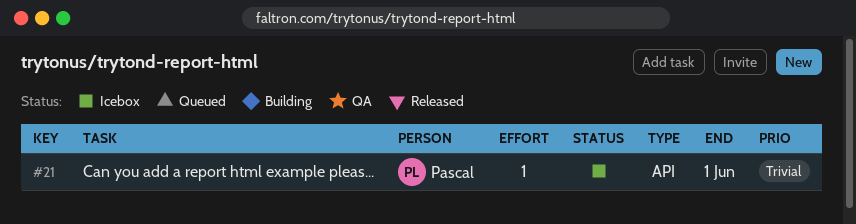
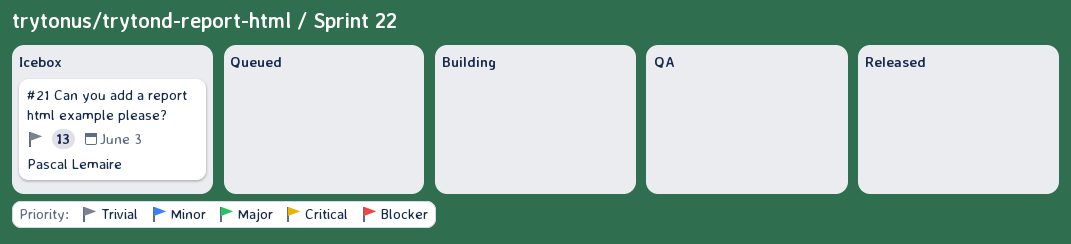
#21, estimate: 1 -> 13
#21, due: Jun 1 -> Jun 3

